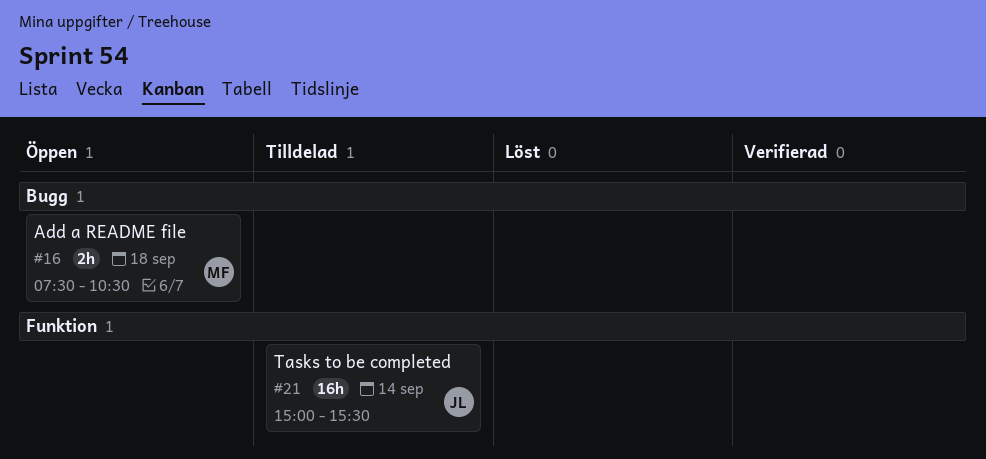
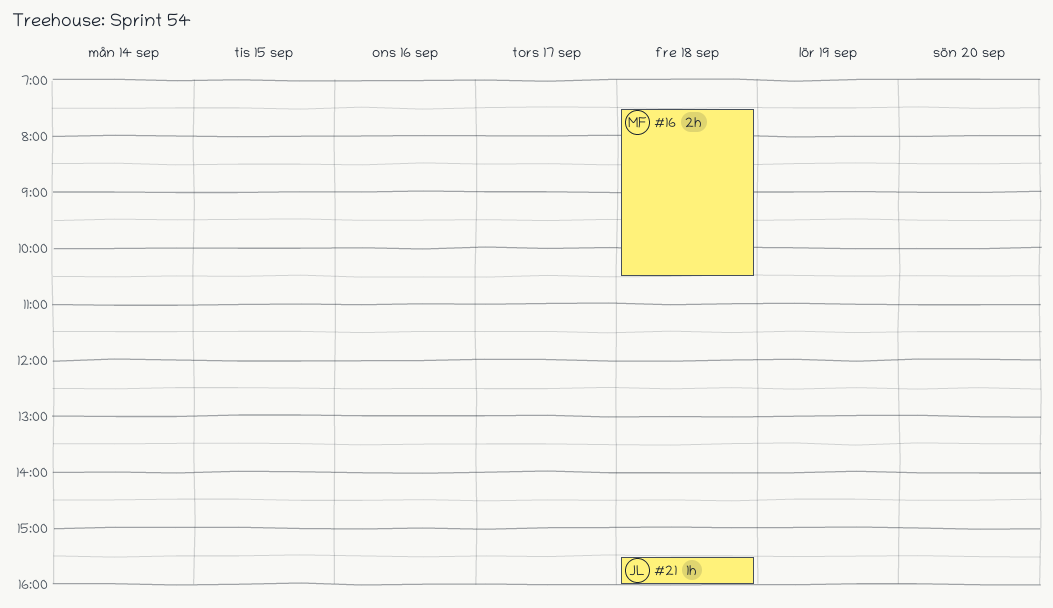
#21, estimate: 16h -> 1h
#21, day: Sep 14 -> Sep 18
#21, begins: 15:00 -> 15:30
#21, ends: 15:30 -> 16:00

